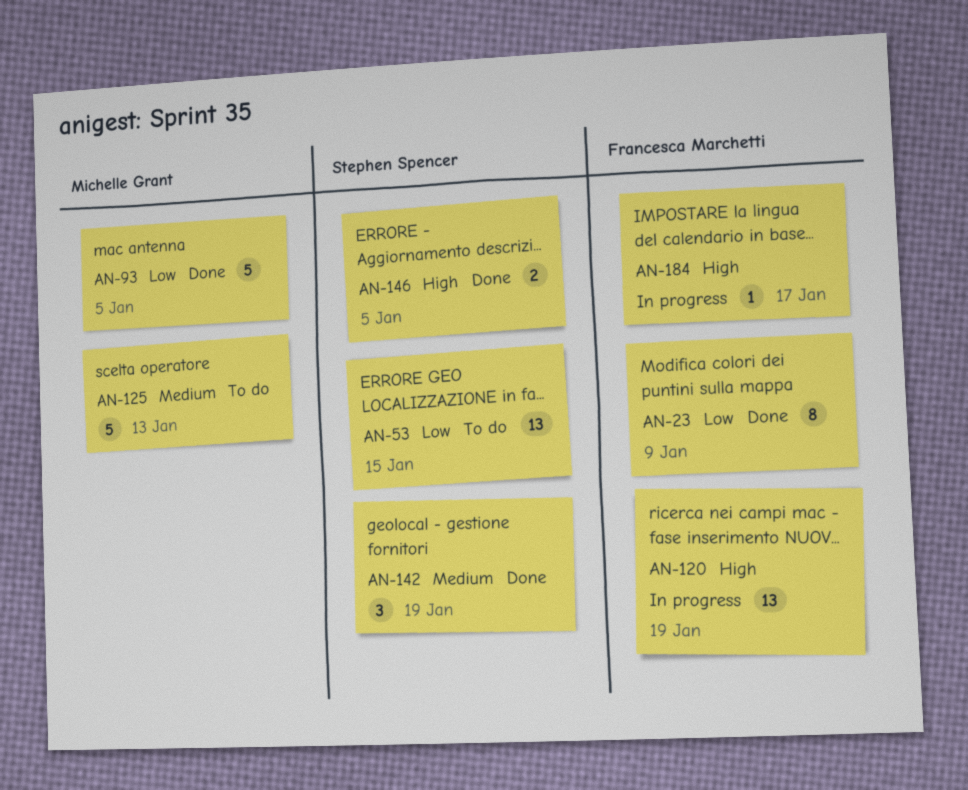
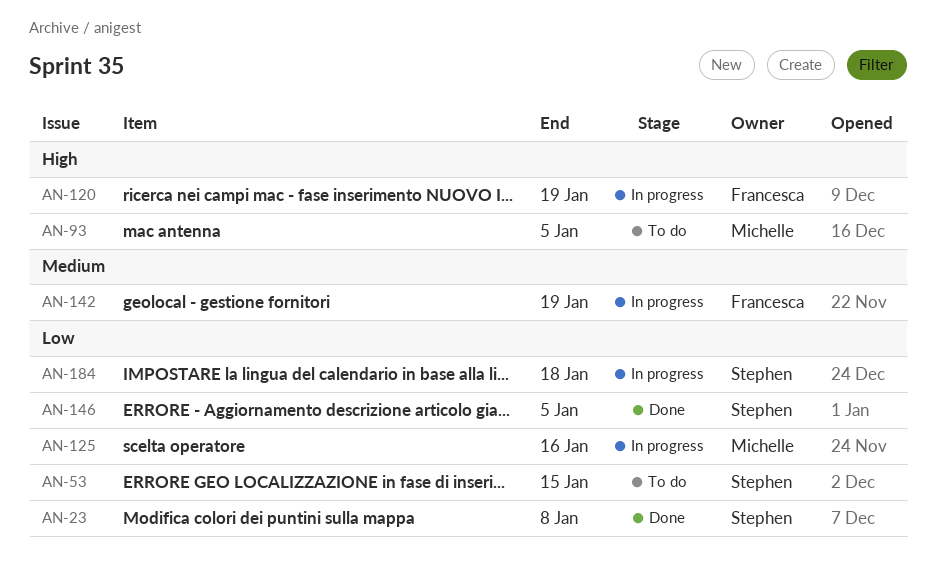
AN-23, owner: Francesca Marchetti -> Stephen Spencer
AN-23, due: Jan 9 -> Jan 8
AN-93, status: Done -> To do
AN-93, priority: Low -> High
AN-125, status: To do -> In progress
AN-125, priority: Medium -> Low
AN-125, due: Jan 13 -> Jan 16
AN-142, status: Done -> In progress
AN-142, owner: Stephen Spencer -> Francesca Marchetti
AN-146, priority: High -> Low
AN-184, owner: Francesca Marchetti -> Stephen Spencer
AN-184, priority: High -> Low
AN-184, due: Jan 17 -> Jan 18

